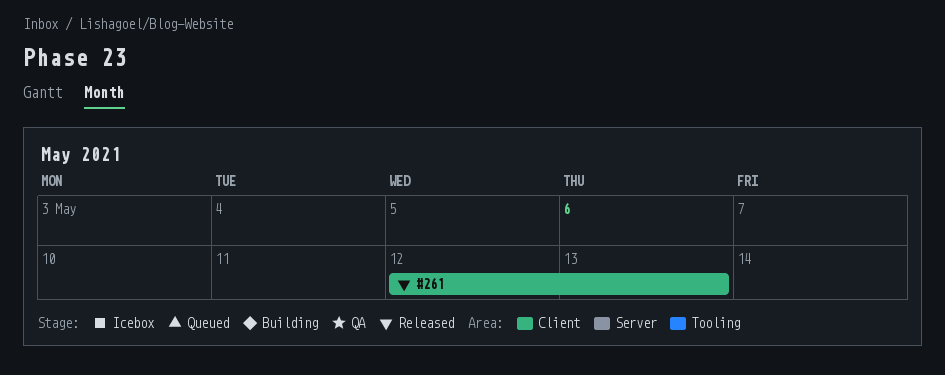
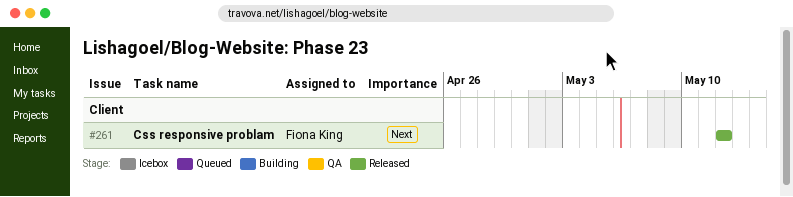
#261, due: May 13 -> May 12

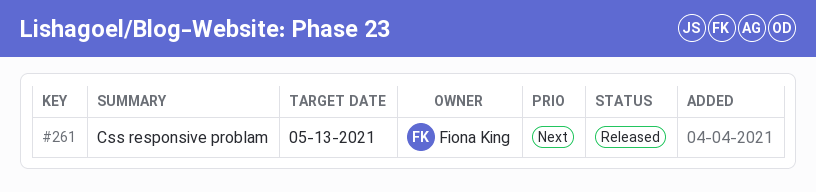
#261, due: May 12 -> May 13

